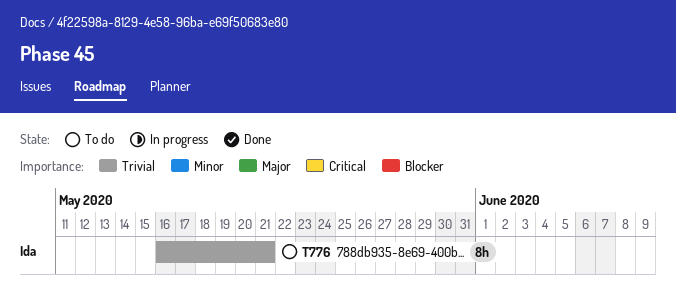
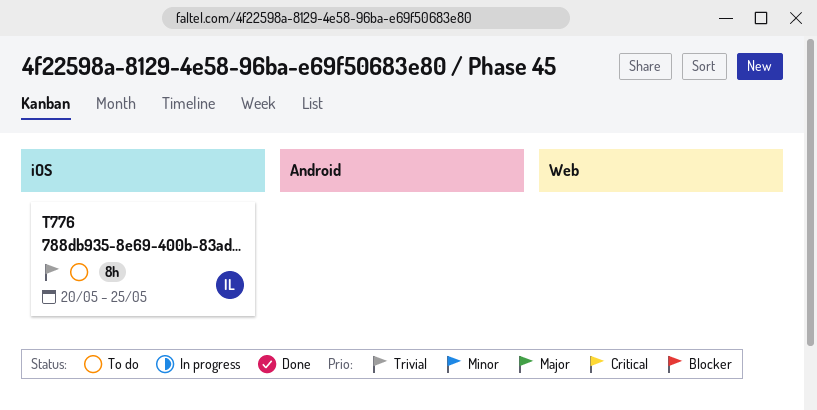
T776, start: May 16 -> May 20
T776, due: May 21 -> May 25

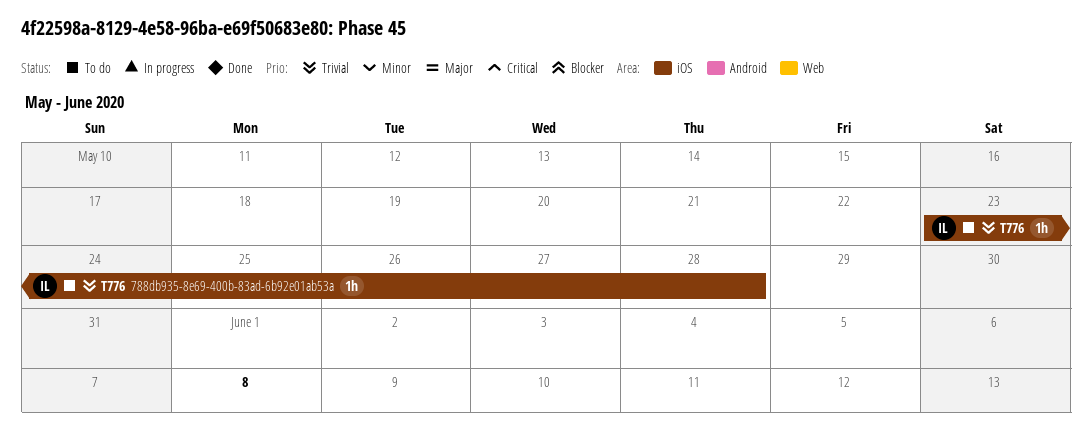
T776, estimate: 8h -> 1h
T776, start: May 20 -> May 23
T776, due: May 25 -> May 28

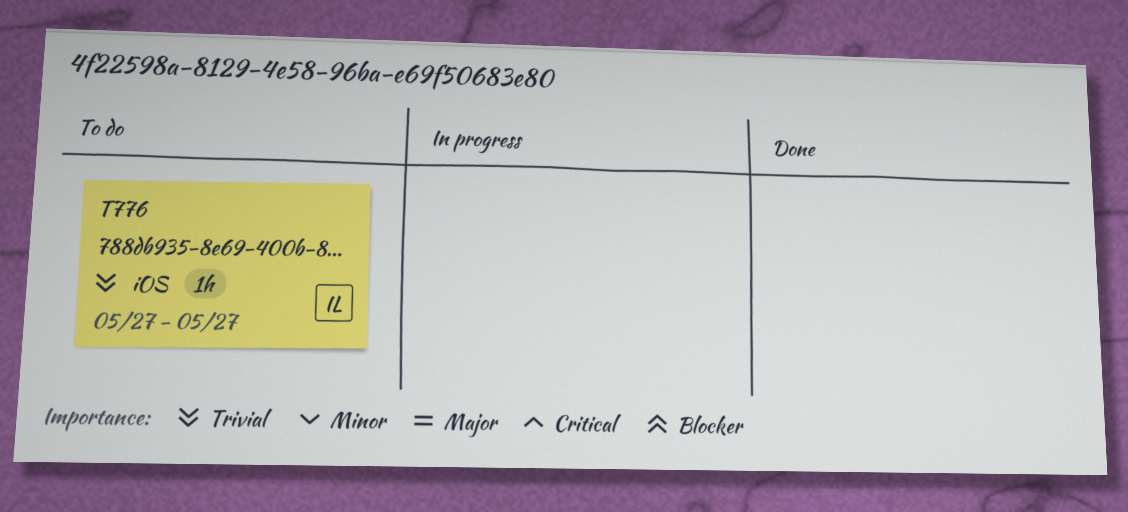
T776, start: May 23 -> May 27
T776, due: May 28 -> May 27

